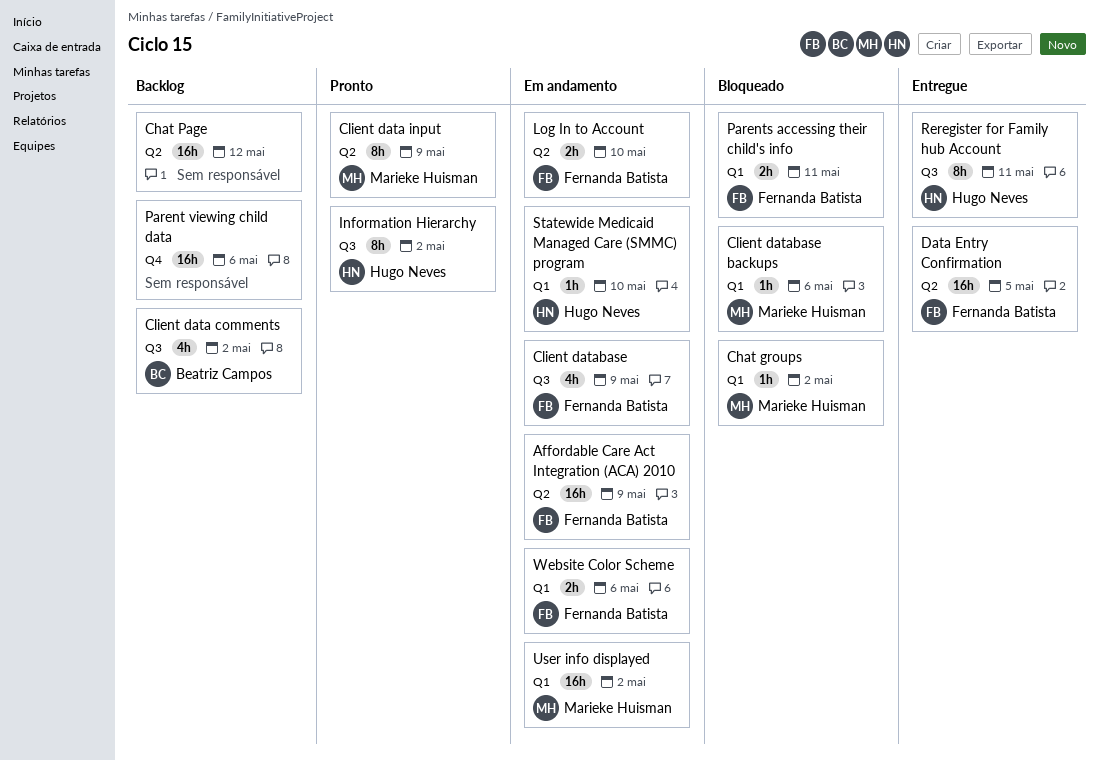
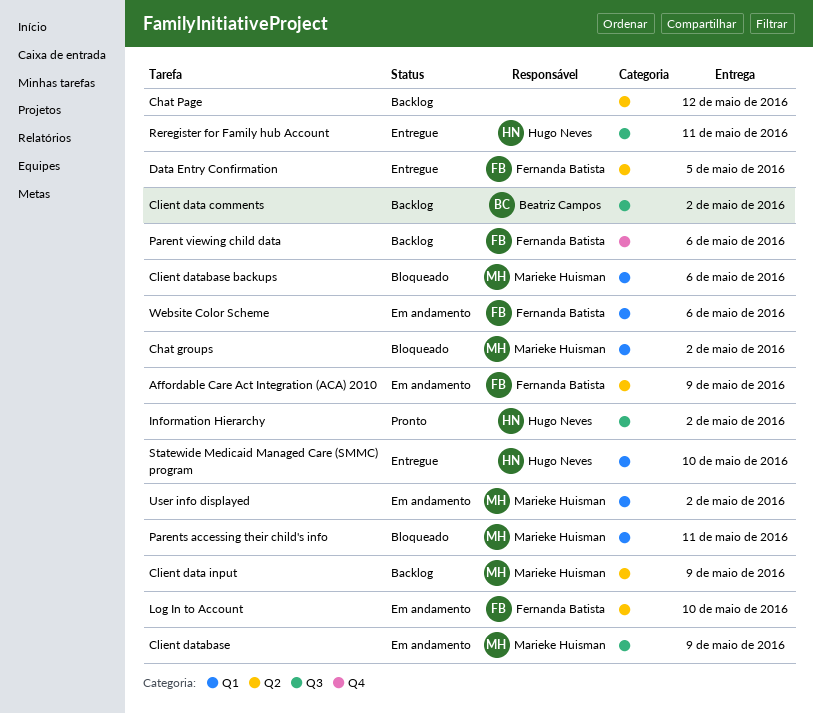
Client data input, status: Pronto -> Backlog
Client database, owner: Fernanda Batista -> Marieke Huisman
Parent viewing child data, owner: none -> Fernanda Batista
Parents accessing their child's info, owner: Fernanda Batista -> Marieke Huisman
Statewide Medicaid Managed Care (SMMC) program, status: Em andamento -> Entregue

